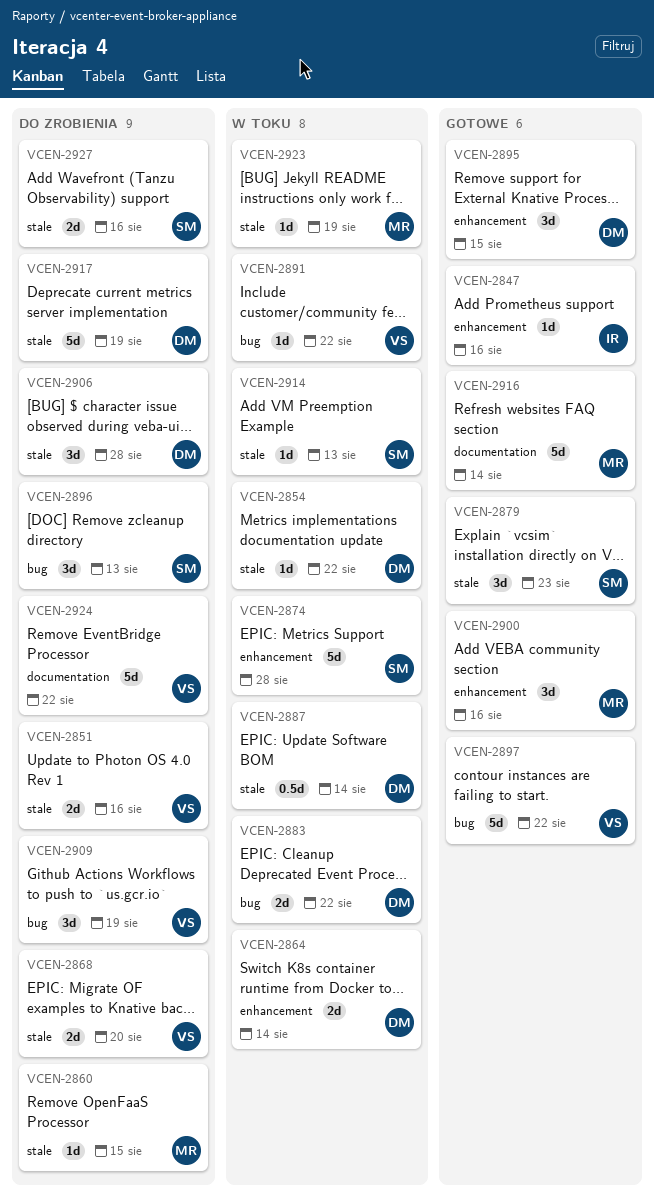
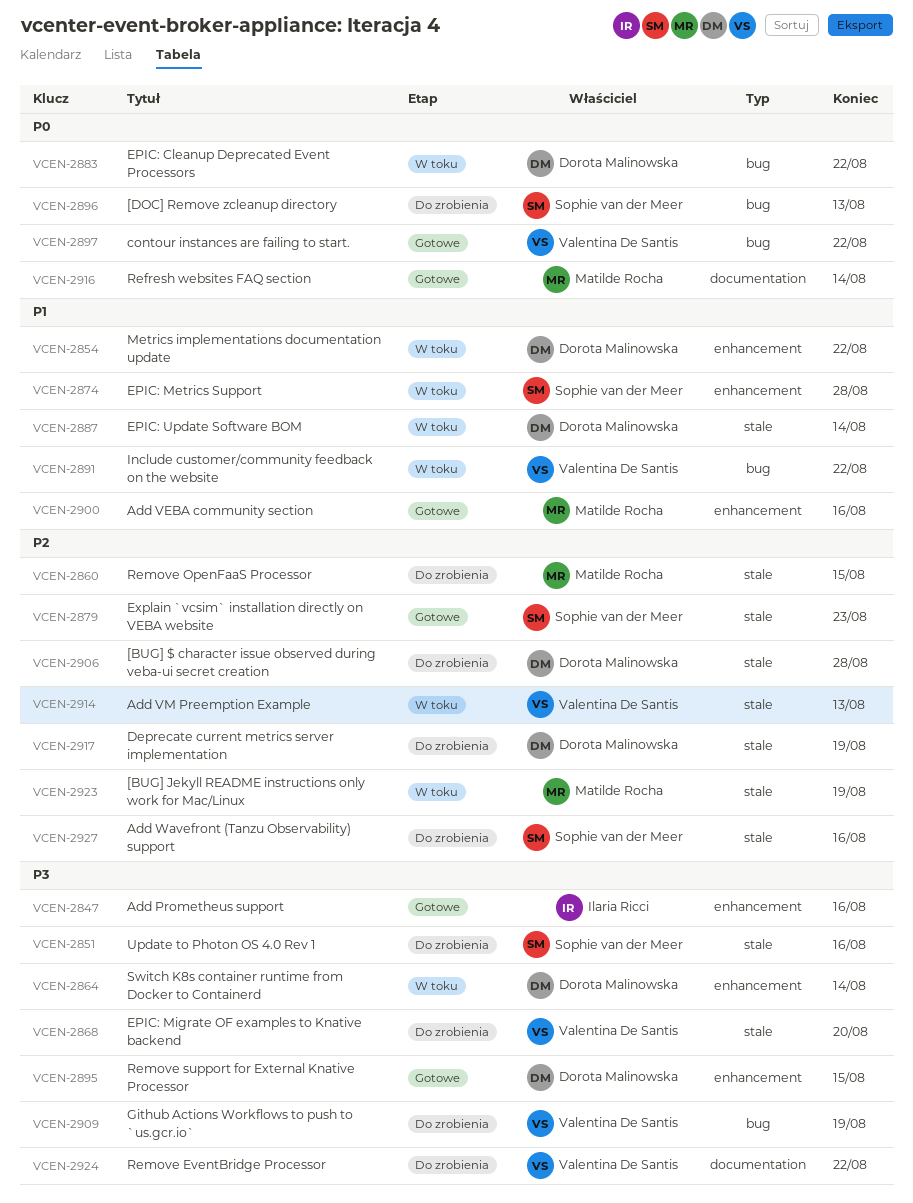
VCEN-2851, owner: Valentina De Santis -> Sophie van der Meer
VCEN-2854, label: stale -> enhancement
VCEN-2914, owner: Sophie van der Meer -> Valentina De Santis

